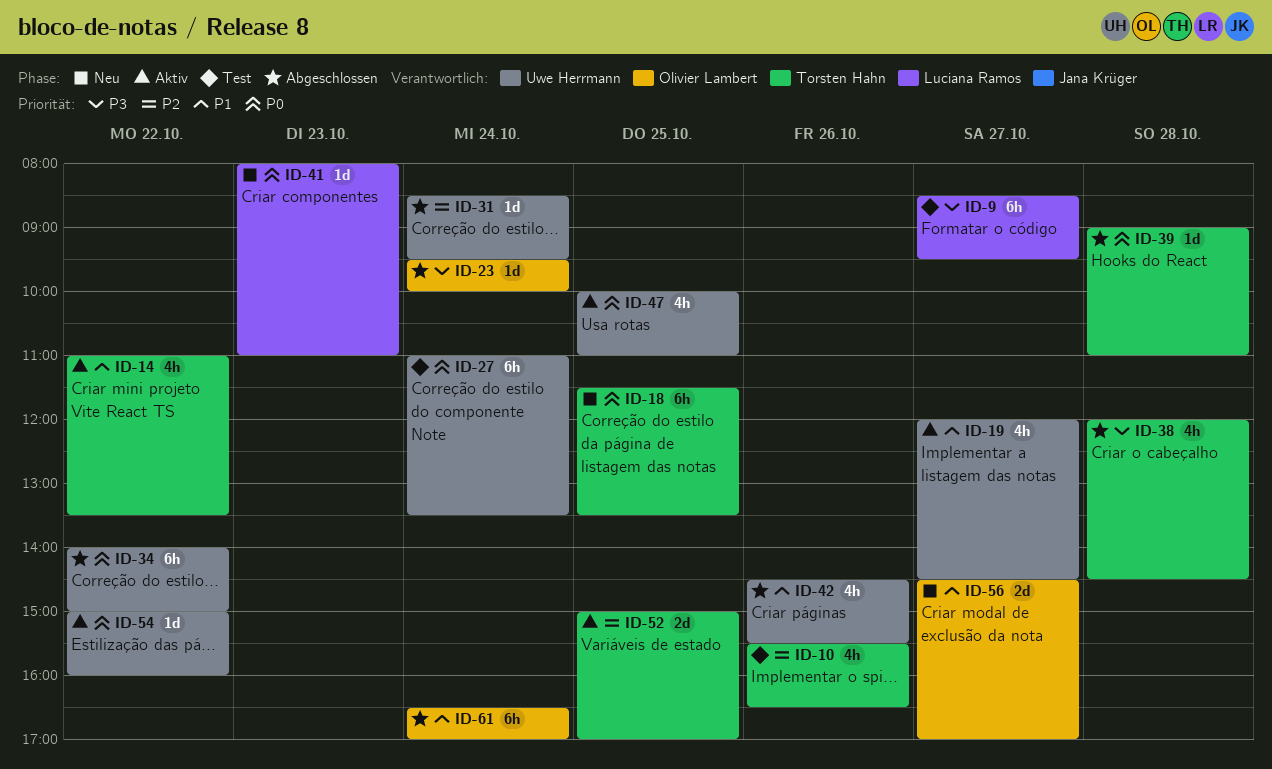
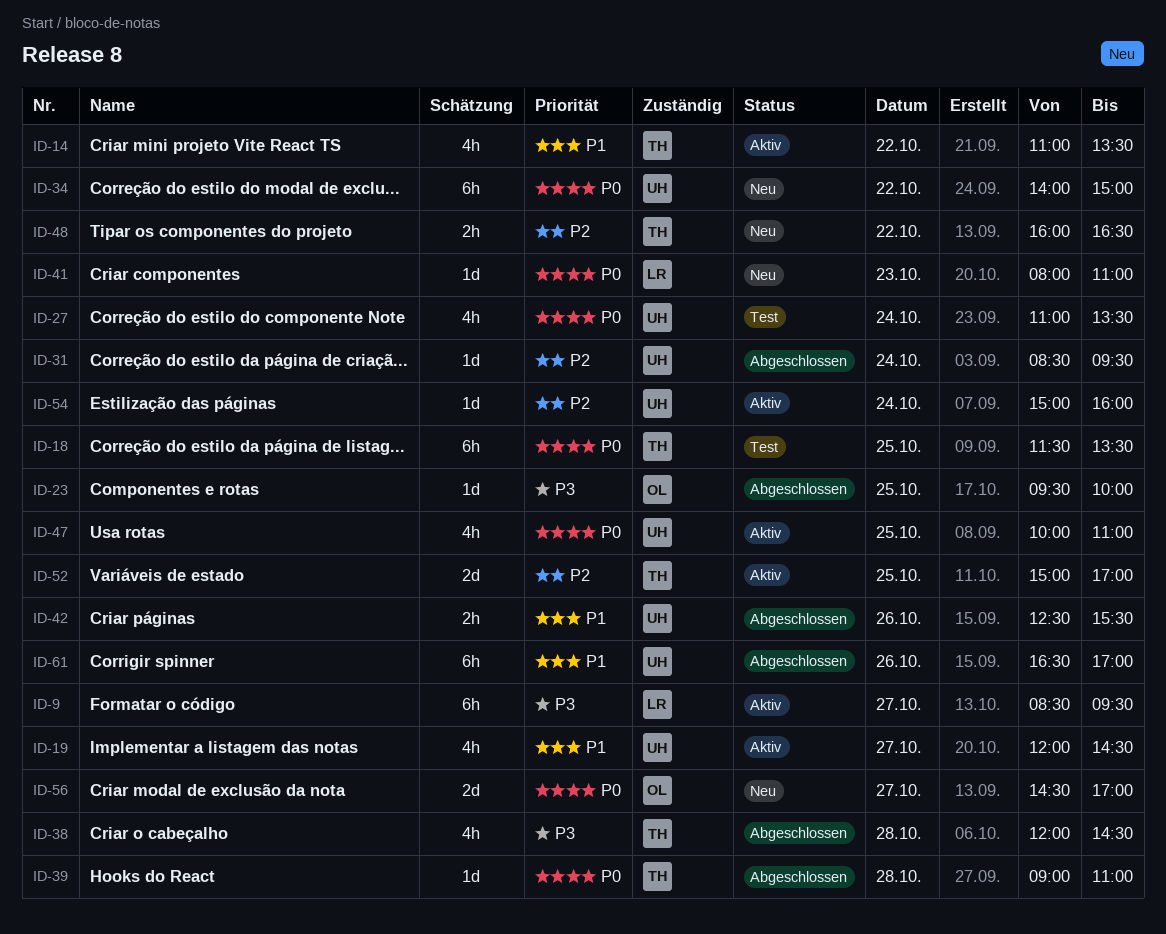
ID-9, status: Test -> Aktiv
ID-10: present -> none
ID-18, status: Neu -> Test
ID-23, day: Oct 24 -> Oct 25
ID-27, estimate: 6h -> 4h
ID-34, status: Abgeschlossen -> Neu
ID-42, estimate: 4h -> 2h
ID-42, begins: 14:30 -> 12:30
ID-48: none -> present
ID-54, priority: P0 -> P2
ID-54, day: Oct 22 -> Oct 24
ID-56, priority: P1 -> P0
ID-61, owner: Olivier Lambert -> Uwe Herrmann
ID-61, day: Oct 24 -> Oct 26

